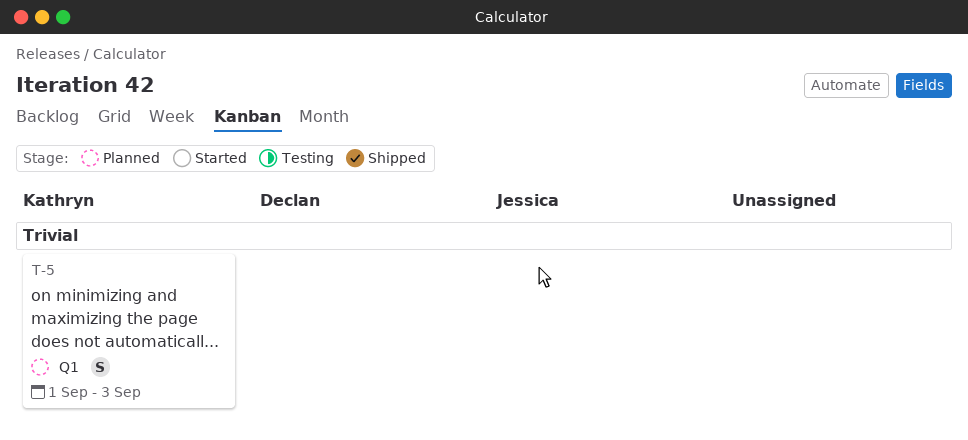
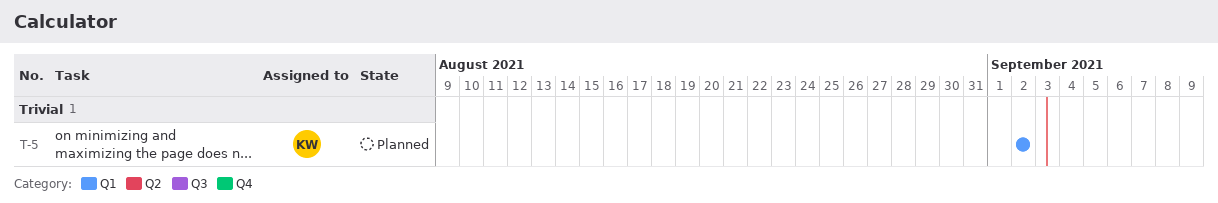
T-5, start: Sep 1 -> Sep 2
T-5, due: Sep 3 -> Sep 2

